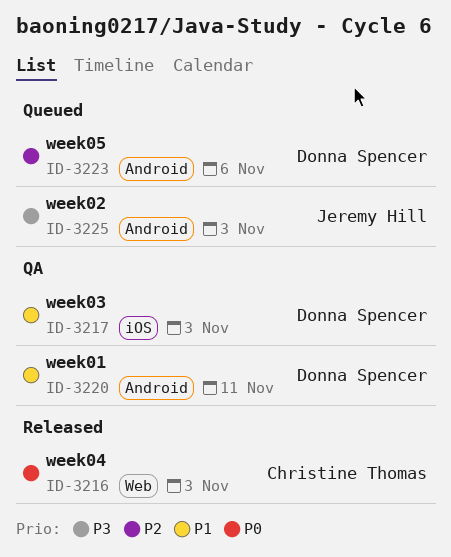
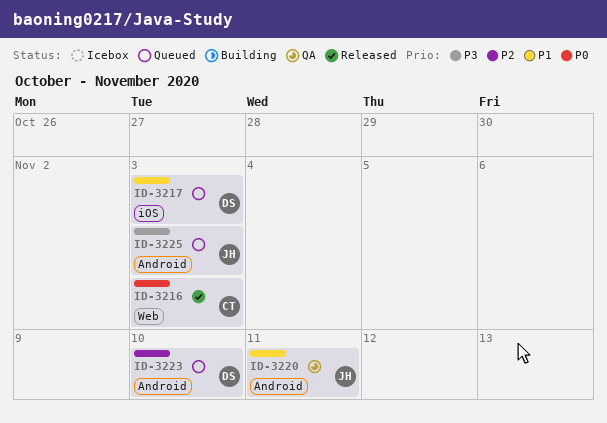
ID-3217, status: QA -> Queued
ID-3220, owner: Donna Spencer -> Jeremy Hill
ID-3223, due: Nov 6 -> Nov 10

